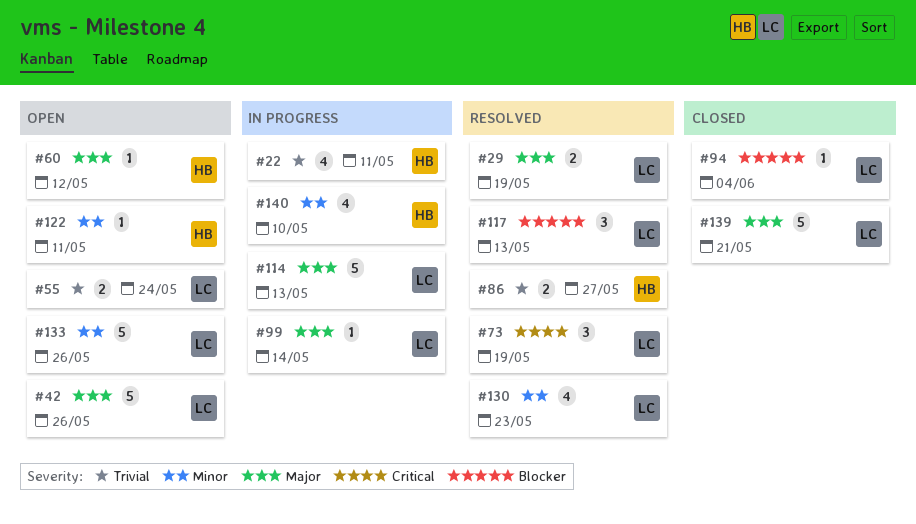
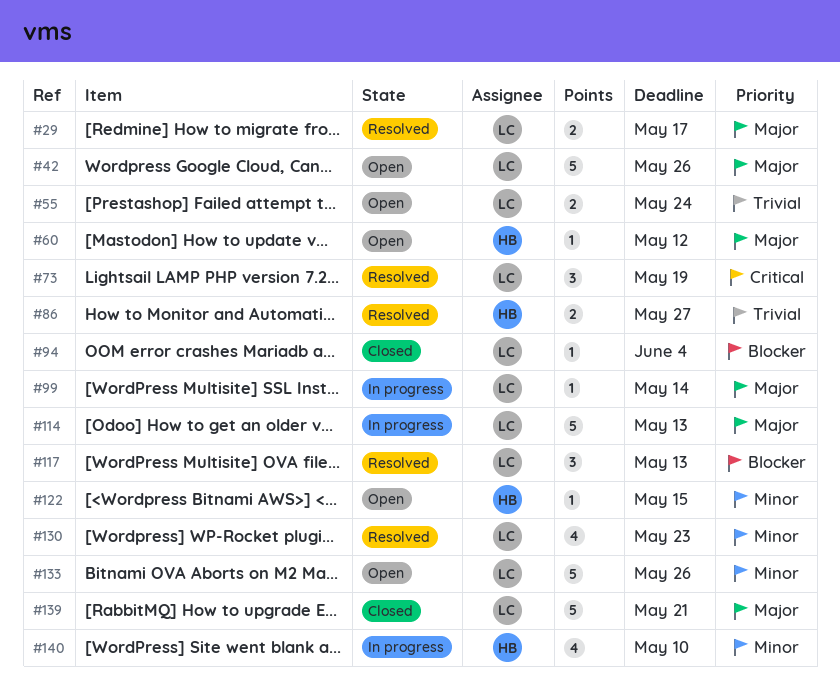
#22: present -> none
#29, due: May 19 -> May 17
#122, due: May 11 -> May 15

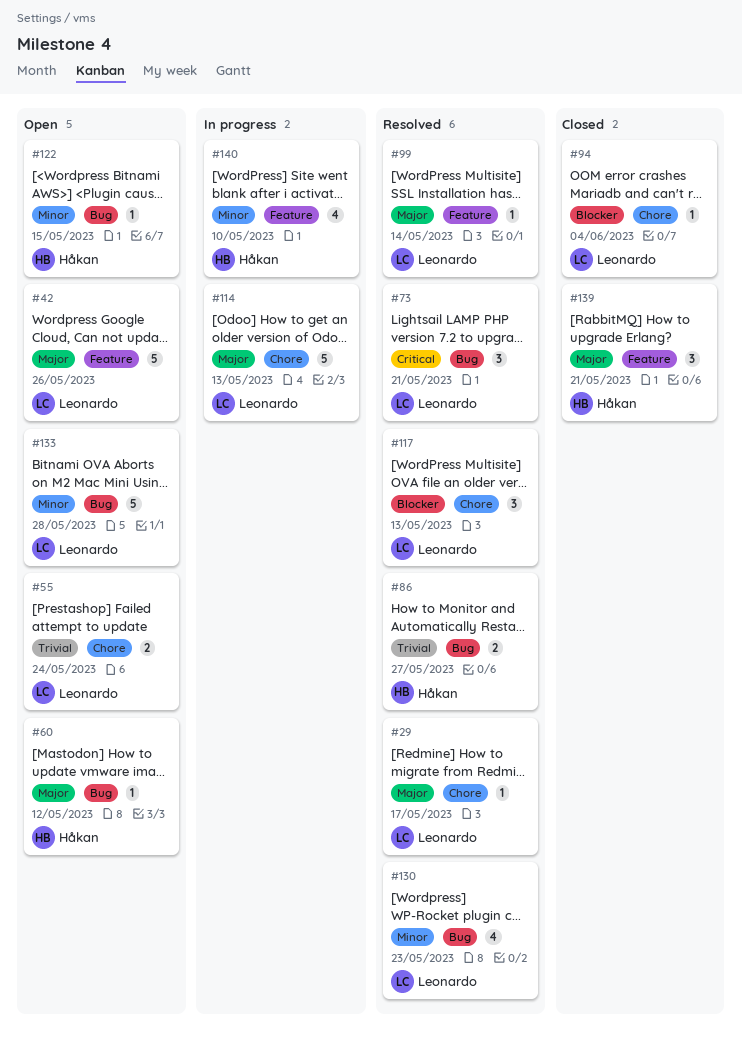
#29, estimate: 2 -> 1
#73, due: May 19 -> May 21
#99, status: In progress -> Resolved
#133, due: May 26 -> May 28
#139, owner: Leonardo -> Håkan
#139, estimate: 5 -> 3

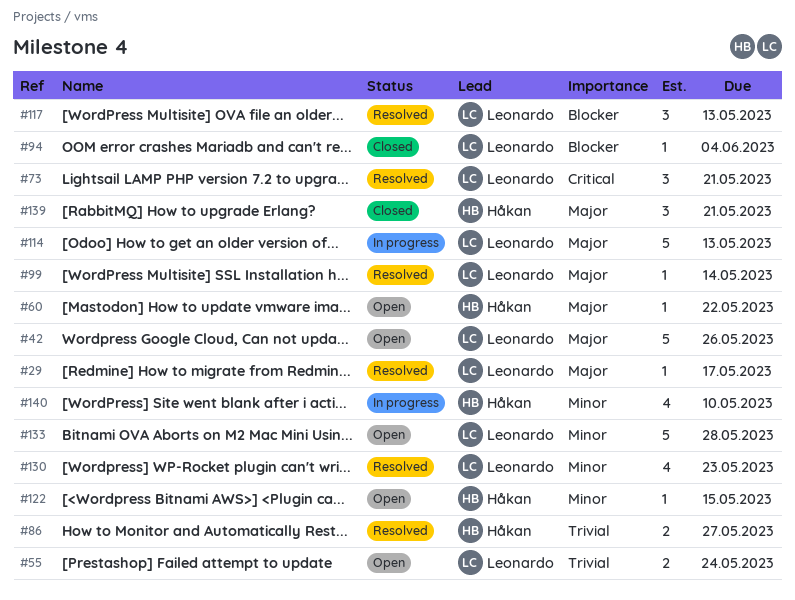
#60, due: May 12 -> May 22

